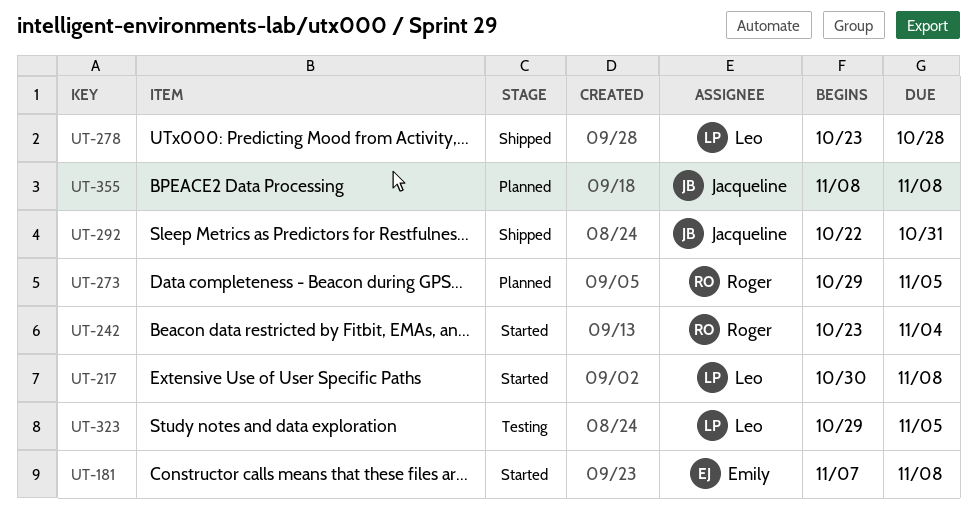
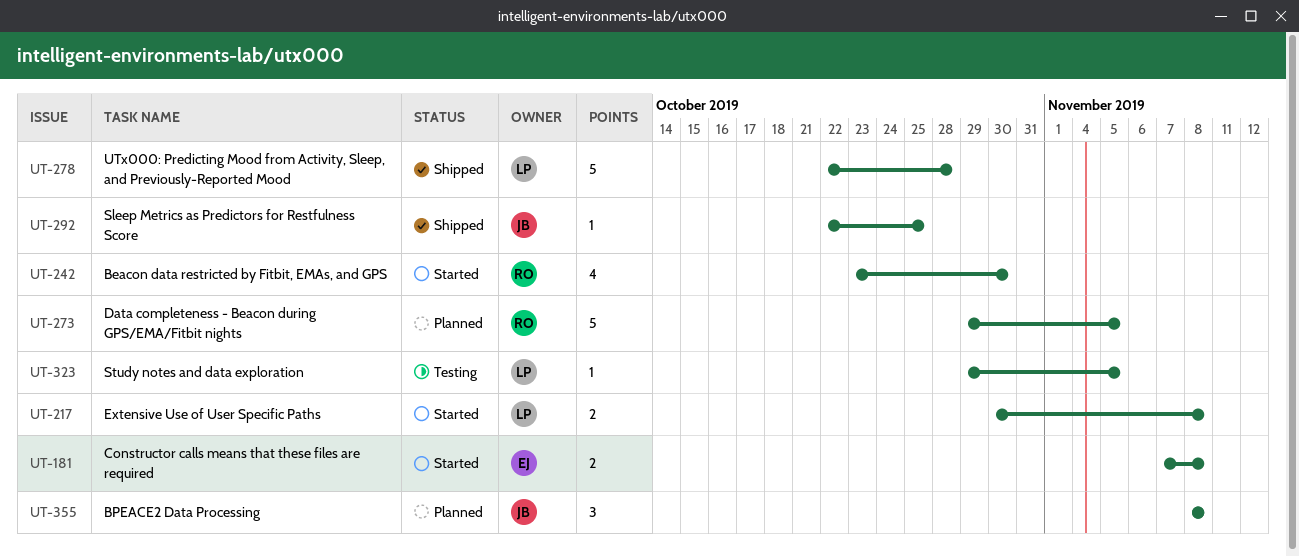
UT-242, due: Nov 4 -> Oct 30
UT-278, start: Oct 23 -> Oct 22
UT-292, due: Oct 31 -> Oct 25

